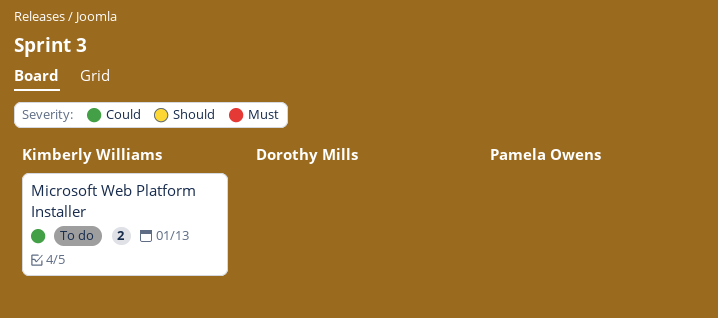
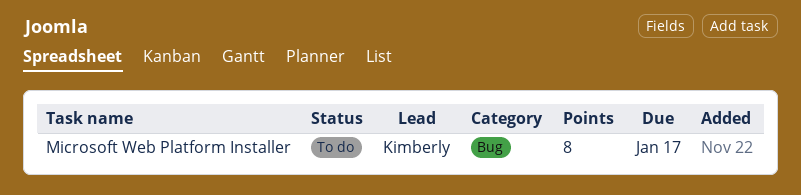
Microsoft Web Platform Installer, estimate: 2 -> 8
Microsoft Web Platform Installer, due: Jan 13 -> Jan 17

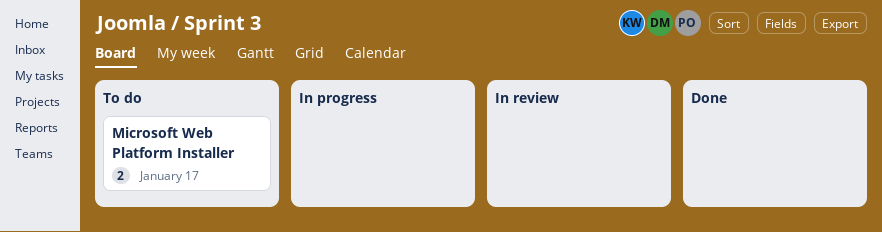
Microsoft Web Platform Installer, estimate: 8 -> 2

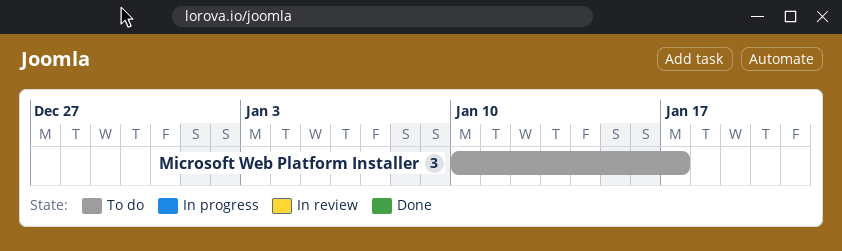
Microsoft Web Platform Installer, estimate: 2 -> 3

